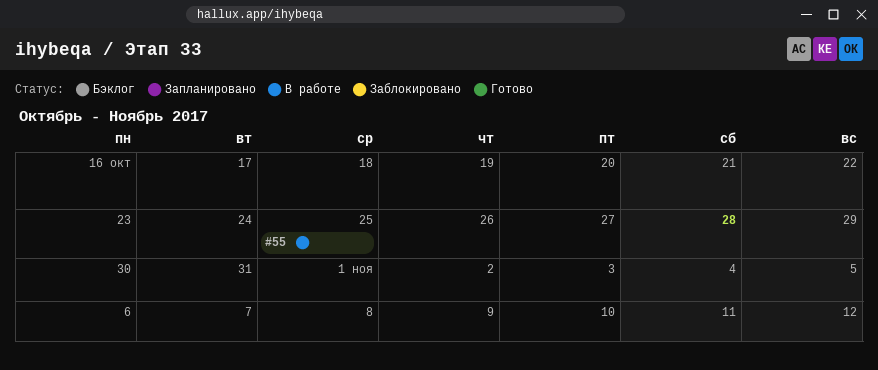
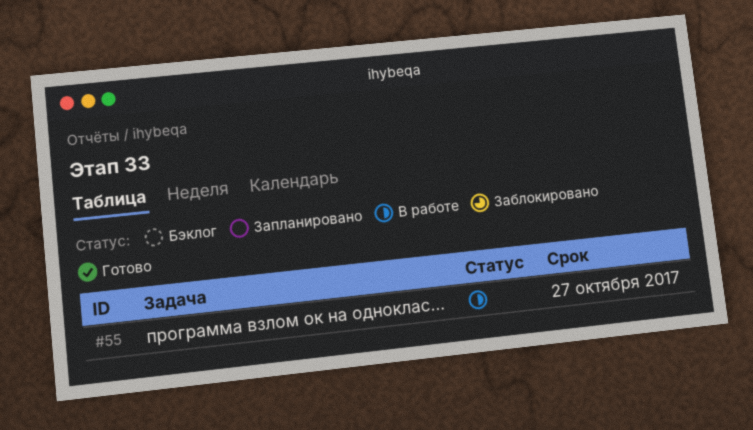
#55, due: Oct 25 -> Oct 27

